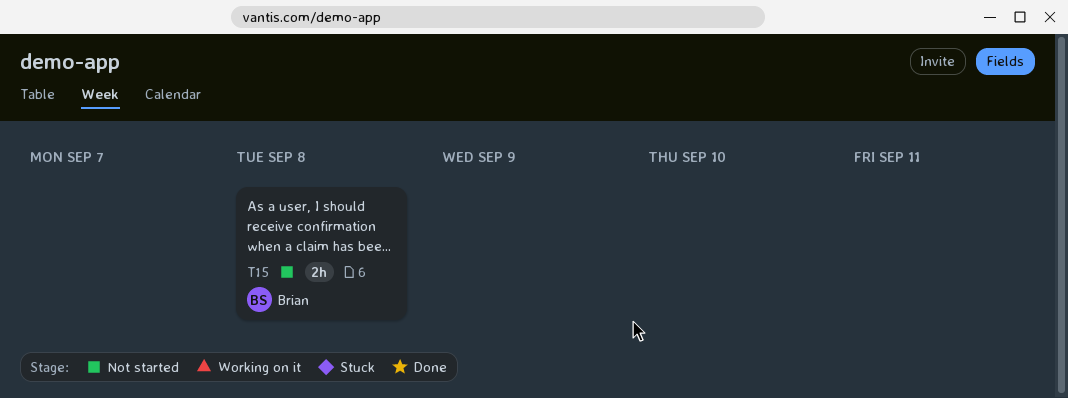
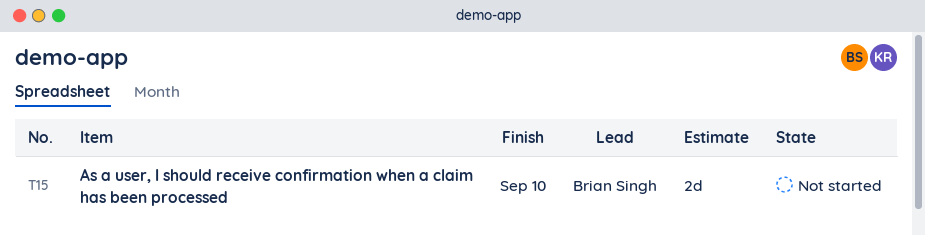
T15, estimate: 2h -> 2d
T15, due: Sep 8 -> Sep 10

